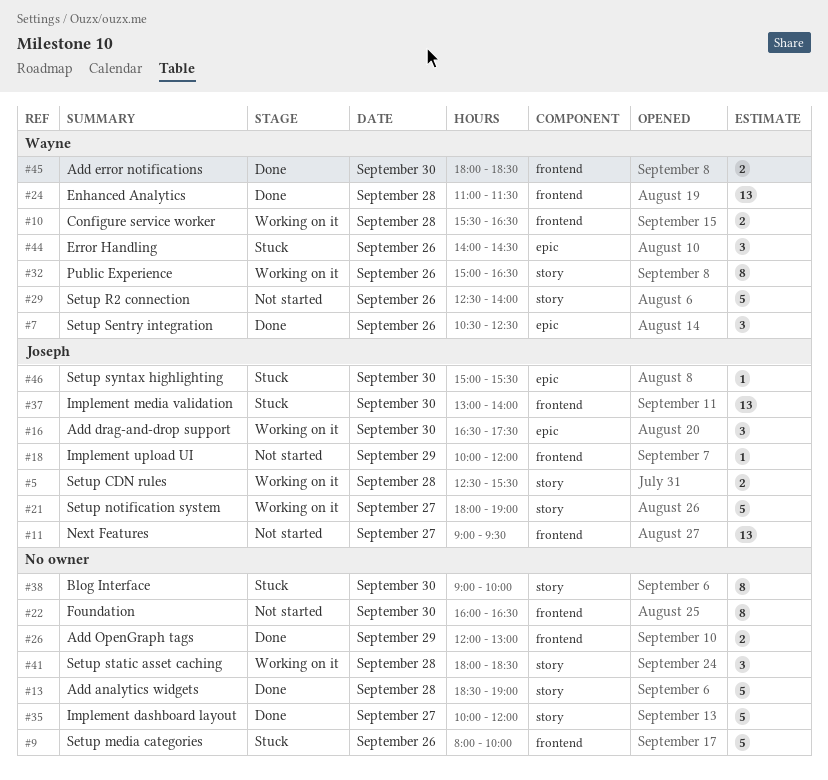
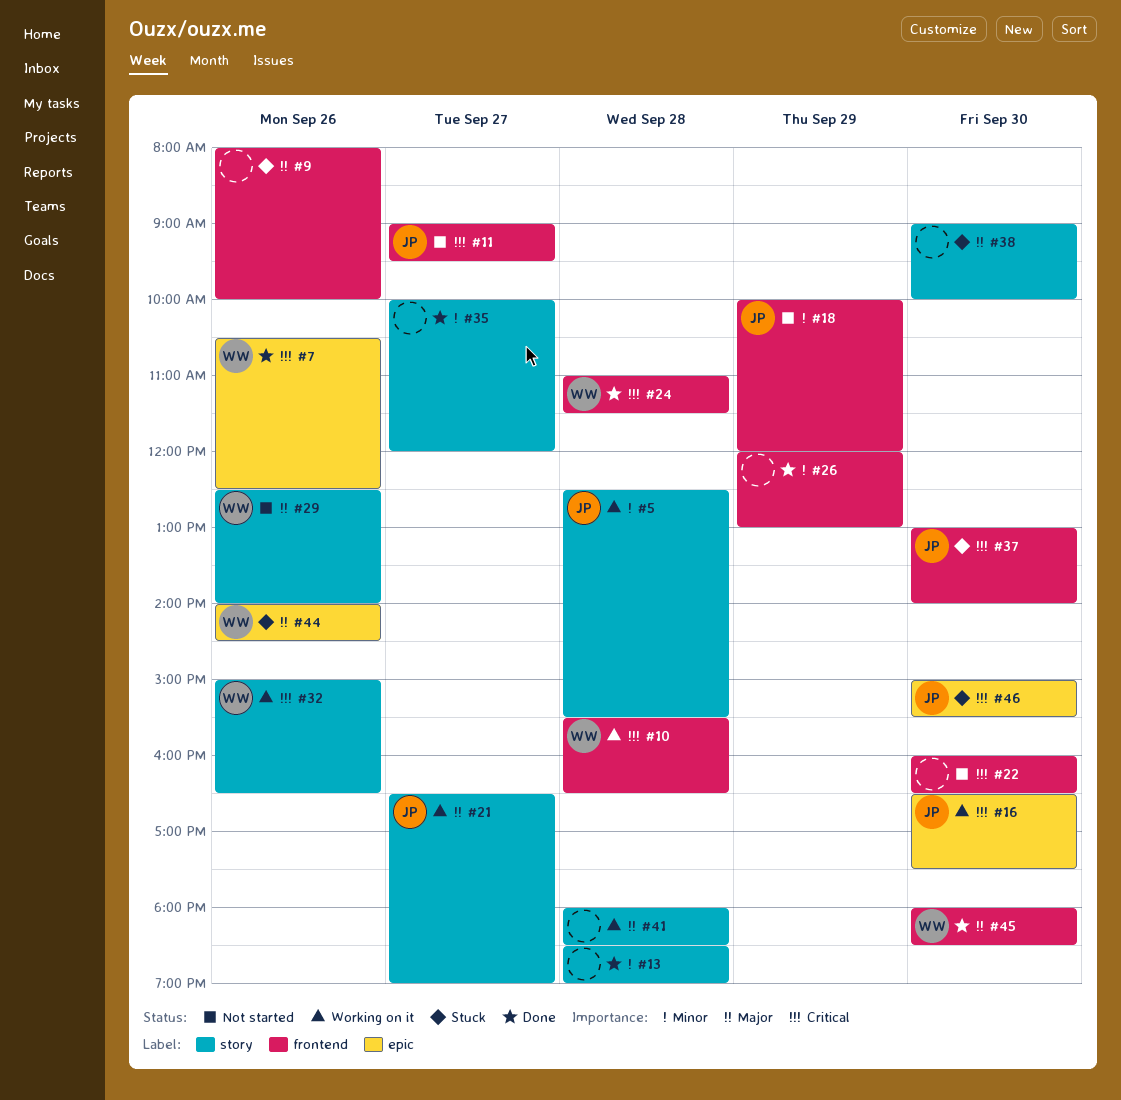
#21, begins: 18:00 -> 16:30

